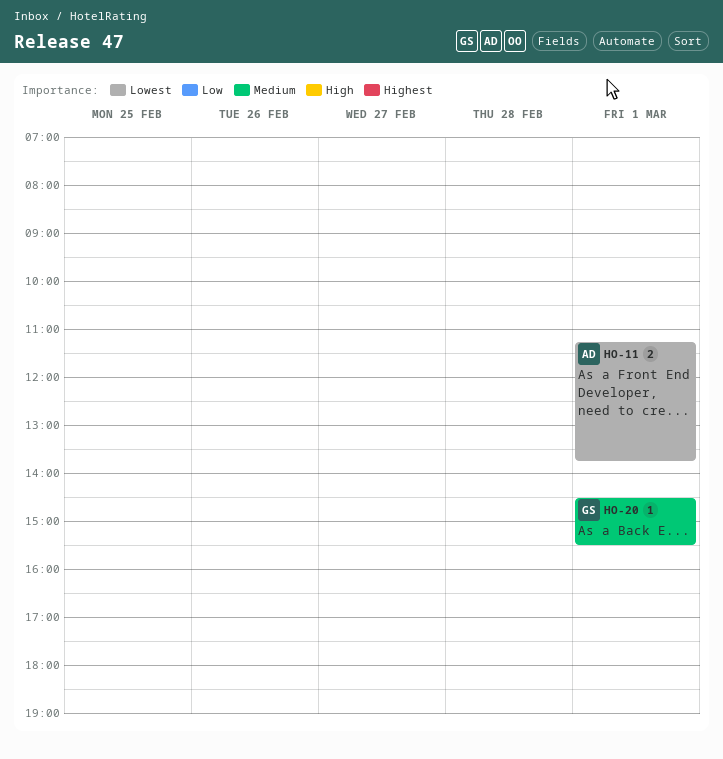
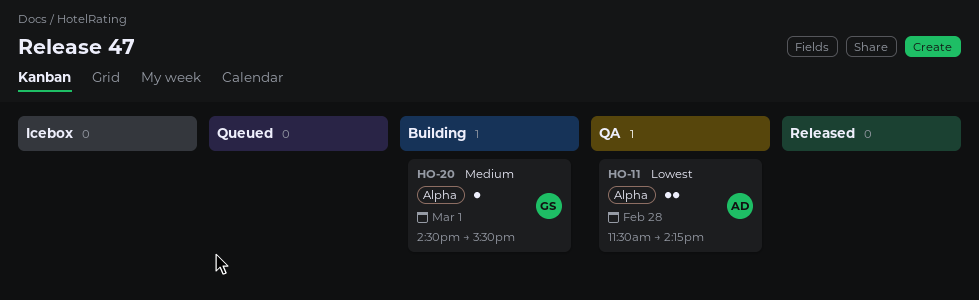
HO-11, day: Mar 1 -> Feb 28
HO-11, begins: 11:15 -> 11:30
HO-11, ends: 13:45 -> 14:15

